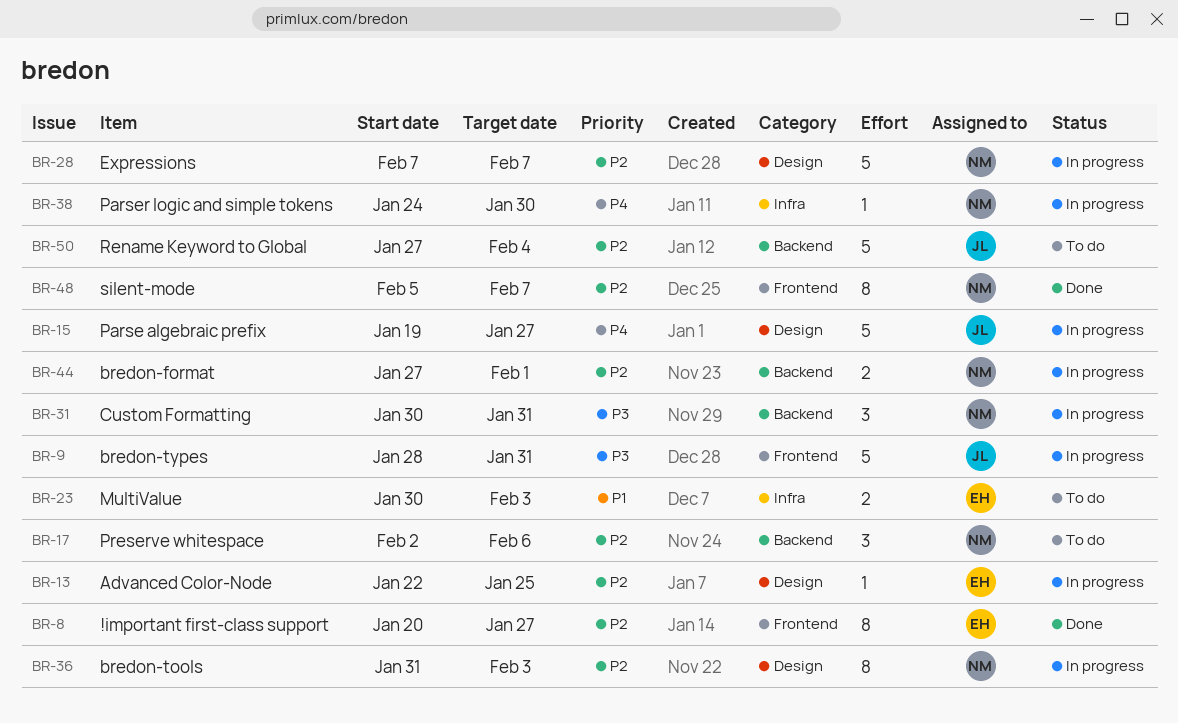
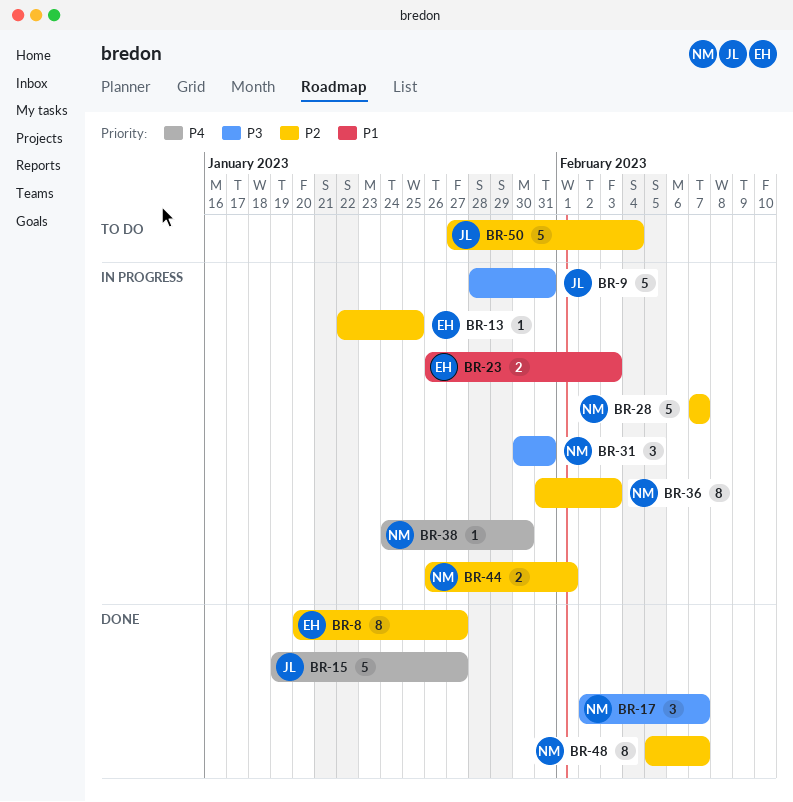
BR-15, status: In progress -> Done
BR-17, status: To do -> Done
BR-17, priority: P2 -> P3
BR-17, due: Feb 6 -> Feb 7
BR-23, status: To do -> In progress
BR-23, start: Jan 30 -> Jan 26
BR-44, start: Jan 27 -> Jan 26

